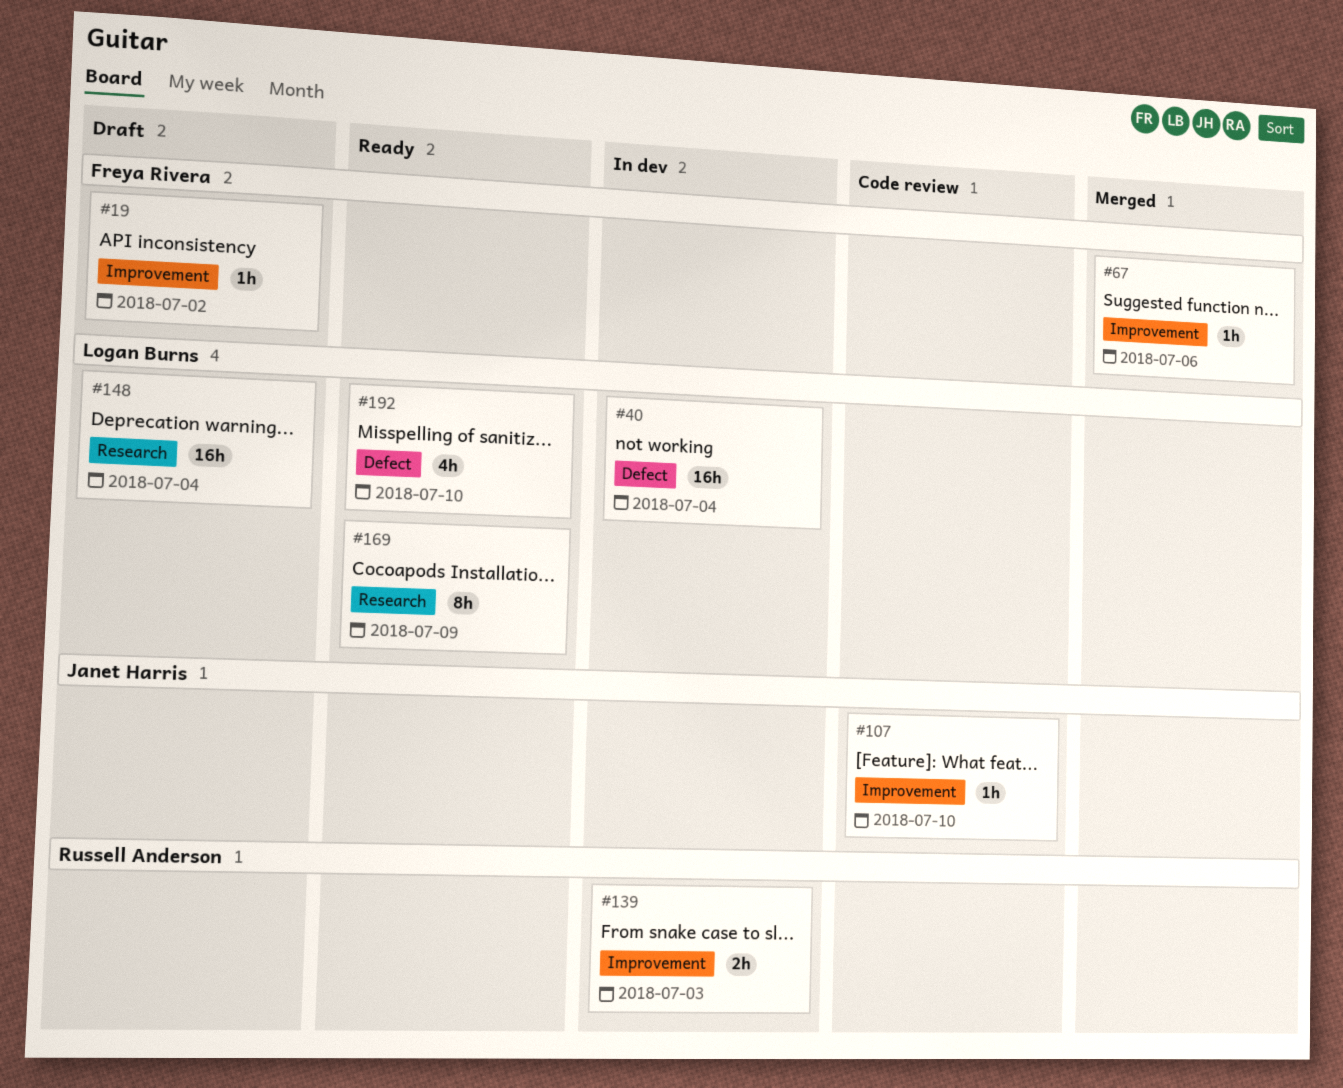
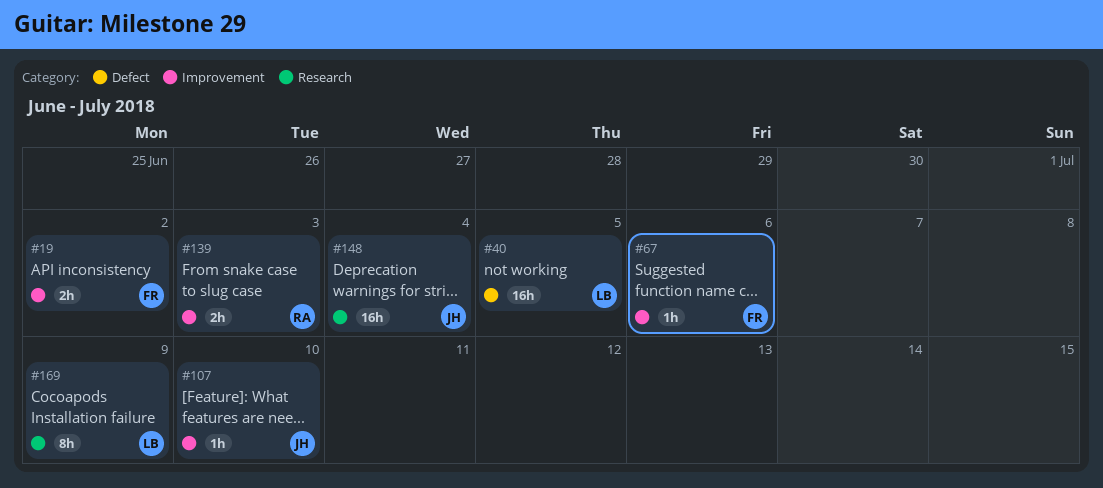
#19, estimate: 1h -> 2h
#40, due: Jul 4 -> Jul 5
#148, owner: Logan Burns -> Janet Harris
#192: present -> none

